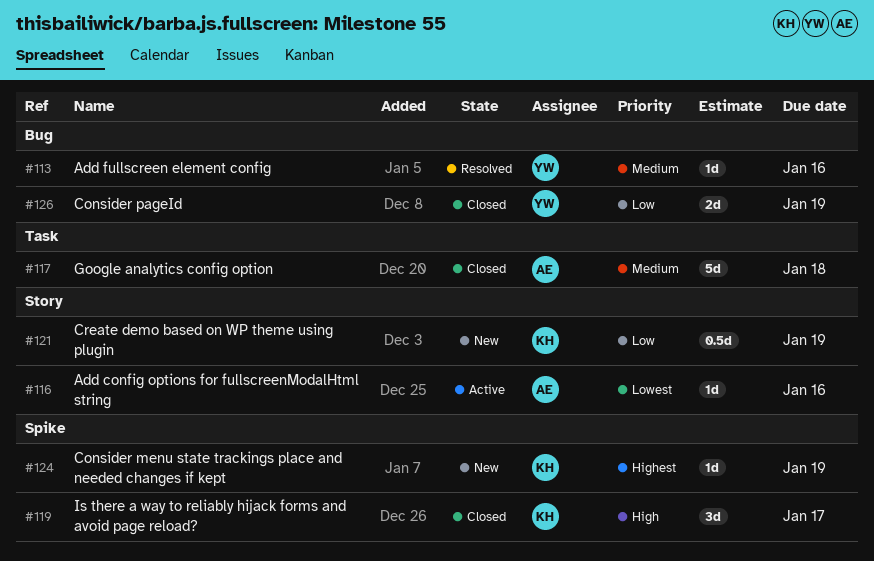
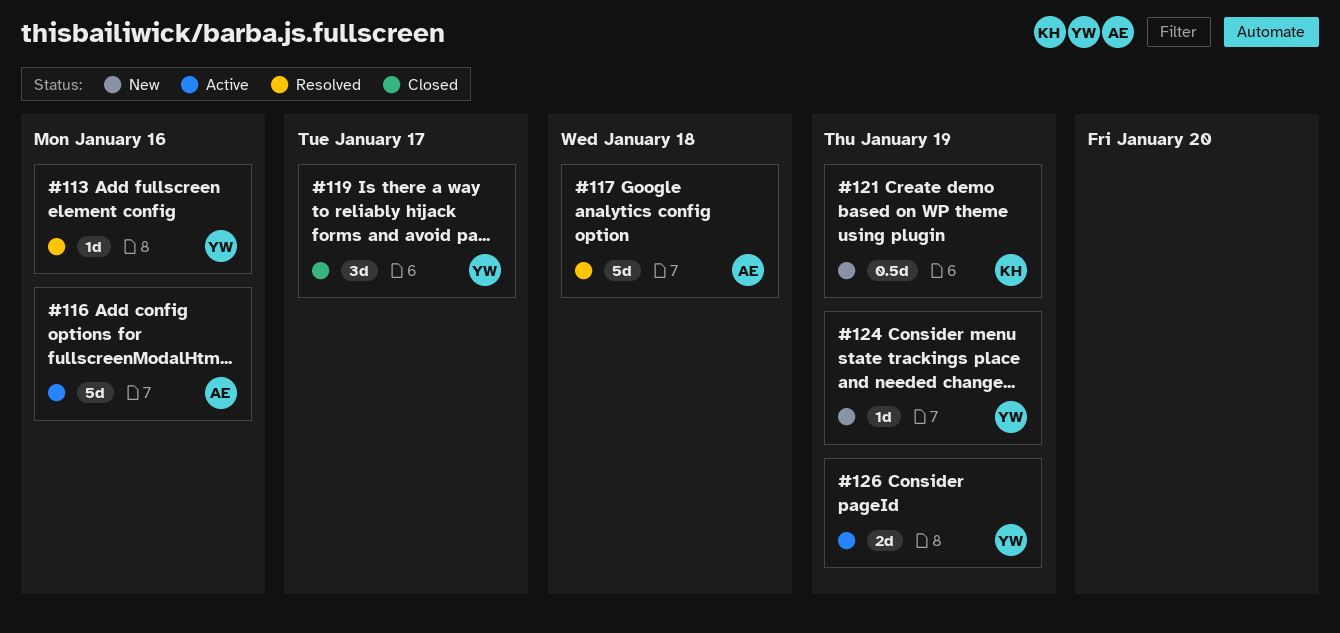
#116, estimate: 1d -> 5d
#117, status: Closed -> Resolved
#119, owner: KH -> YW
#124, owner: KH -> YW
#126, status: Closed -> Active

